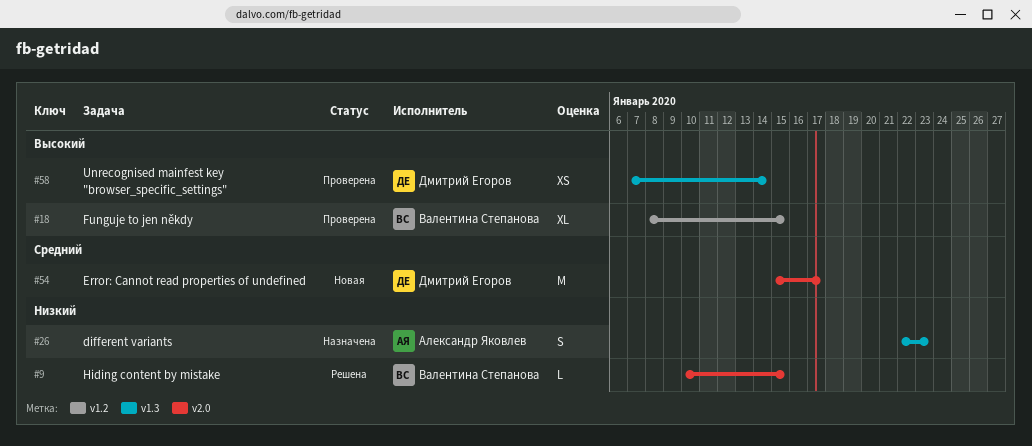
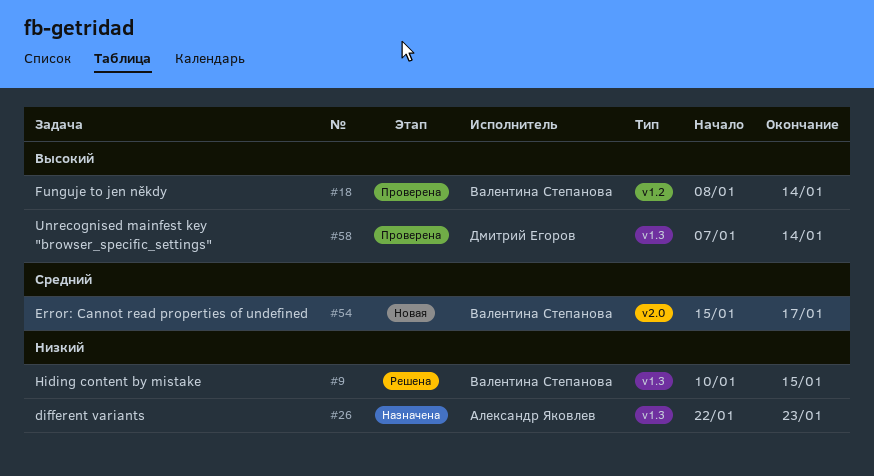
#9, label: v2.0 -> v1.3
#18, due: Jan 15 -> Jan 14
#54, owner: Дмитрий Егоров -> Валентина Степанова

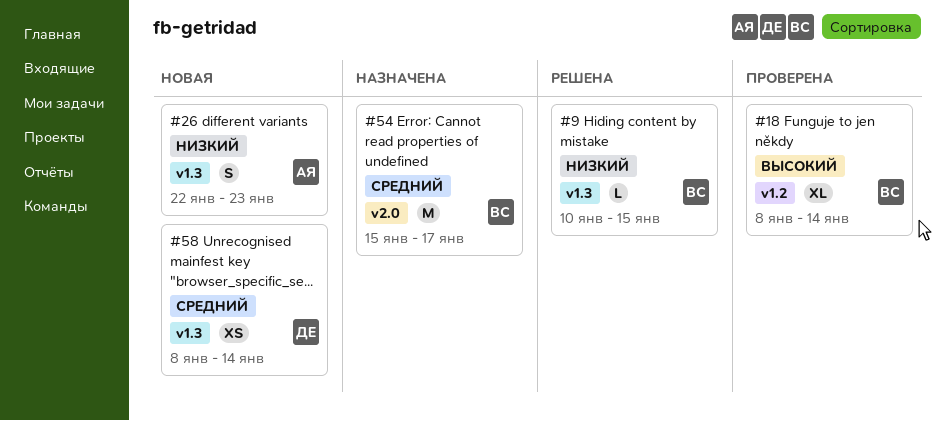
#26, status: Назначена -> Новая
#54, status: Новая -> Назначена
#58, status: Проверена -> Новая
#58, priority: Высокий -> Средний
#58, start: Jan 7 -> Jan 8

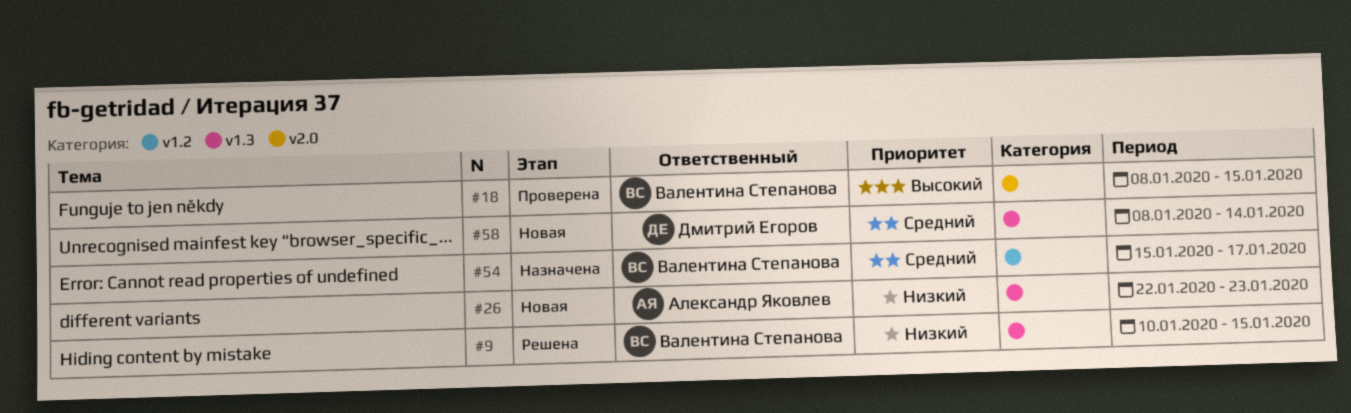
#18, label: v1.2 -> v2.0
#18, due: Jan 14 -> Jan 15
#54, label: v2.0 -> v1.2

